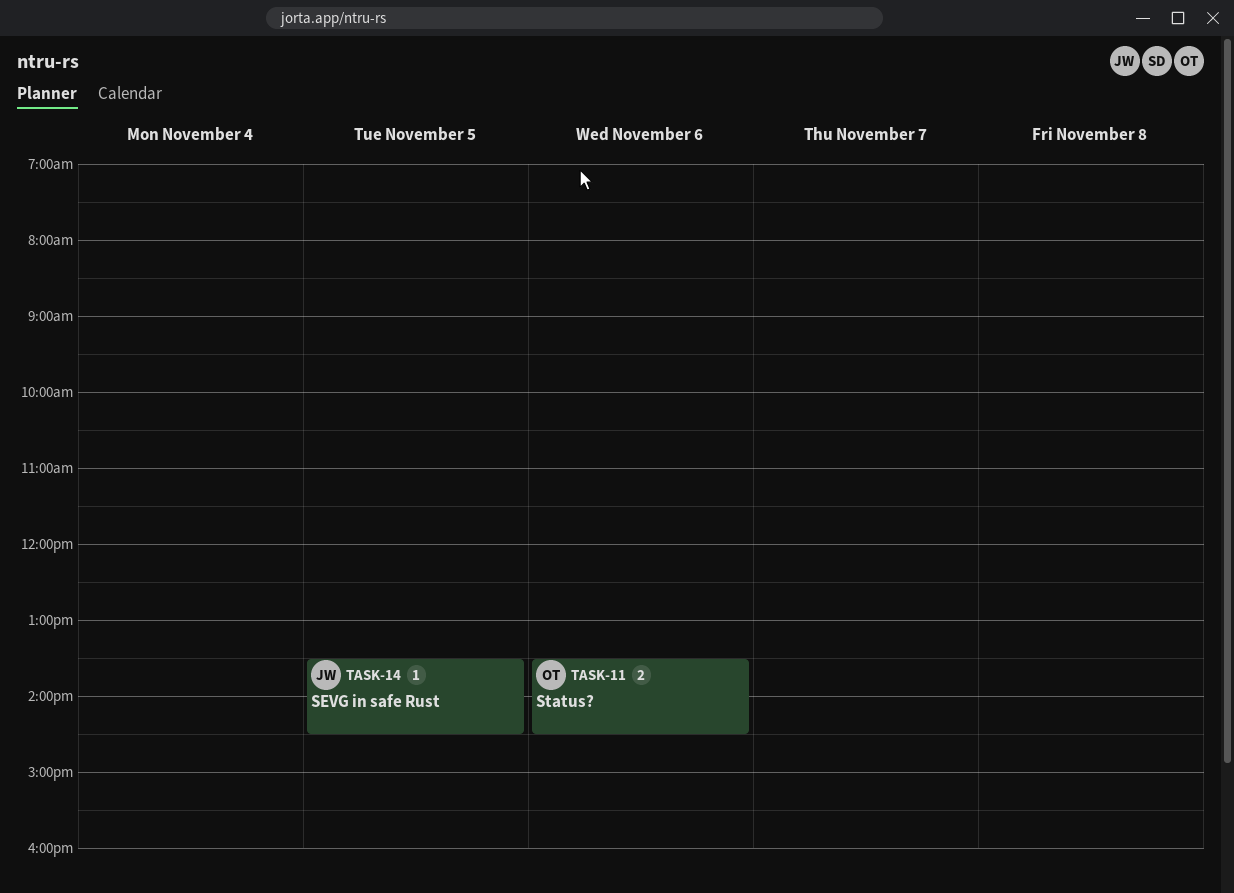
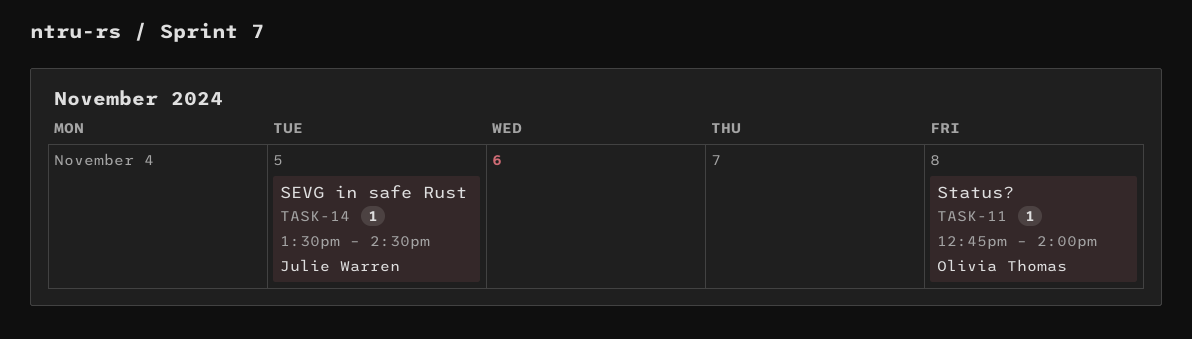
TASK-11, estimate: 2 -> 1
TASK-11, day: Nov 6 -> Nov 8
TASK-11, begins: 13:30 -> 12:45
TASK-11, ends: 14:30 -> 14:00

